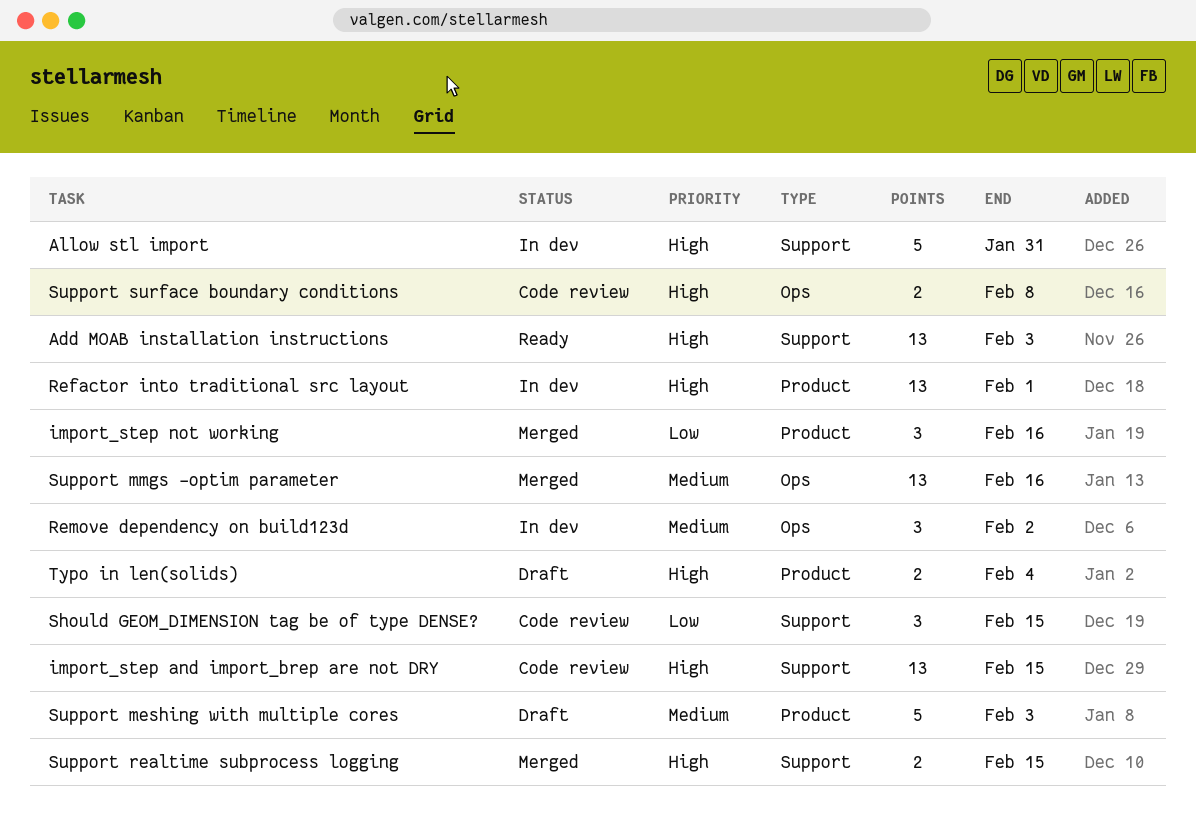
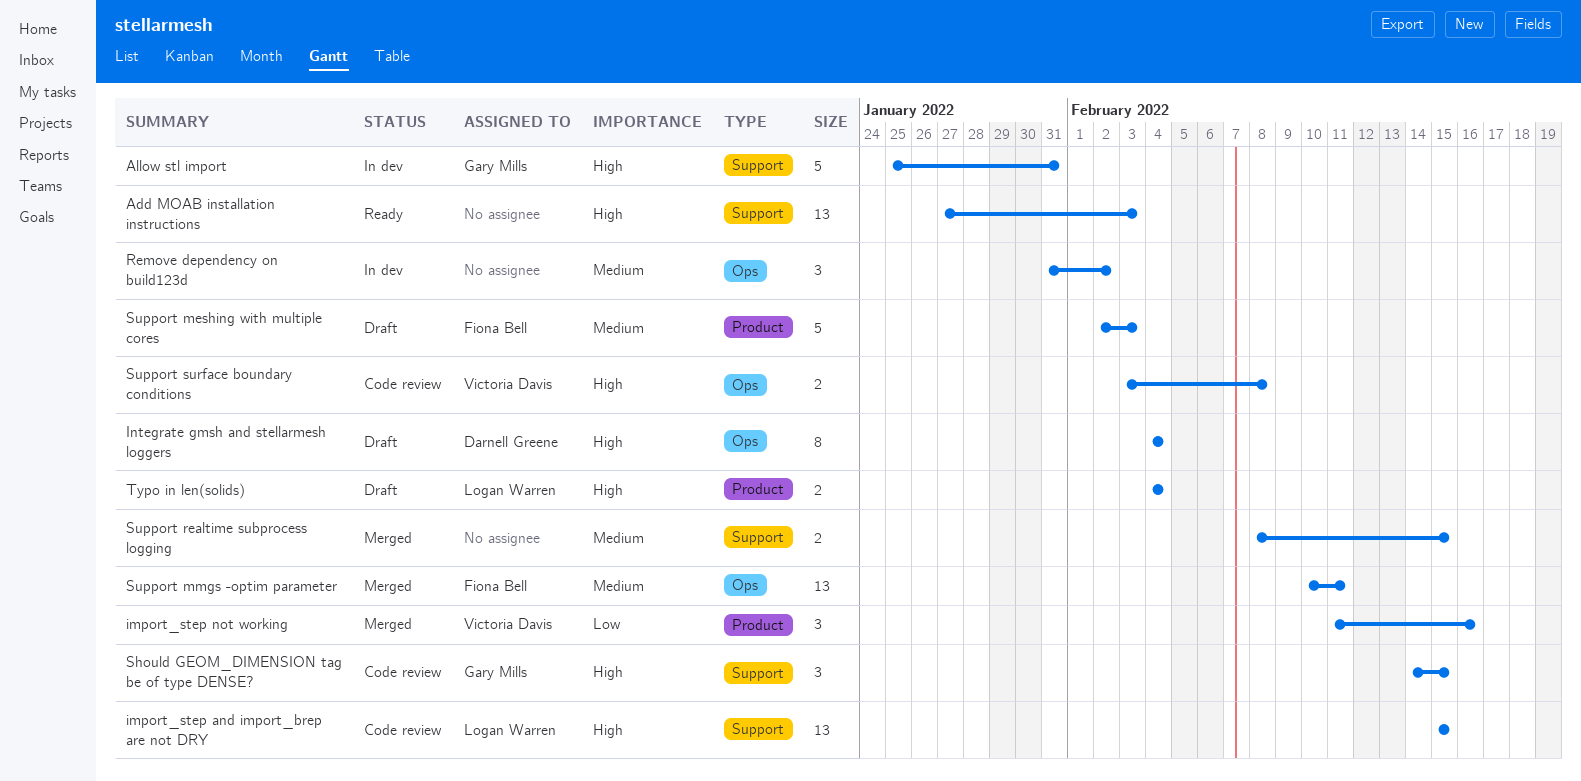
Integrate gmsh and stellarmesh loggers: none -> present
Refactor into traditional src layout: present -> none
Should GEOM_DIMENSION tag be of type DENSE?, priority: Low -> High
Support mmgs -optim parameter, due: Feb 16 -> Feb 11
Support realtime subprocess logging, priority: High -> Medium

